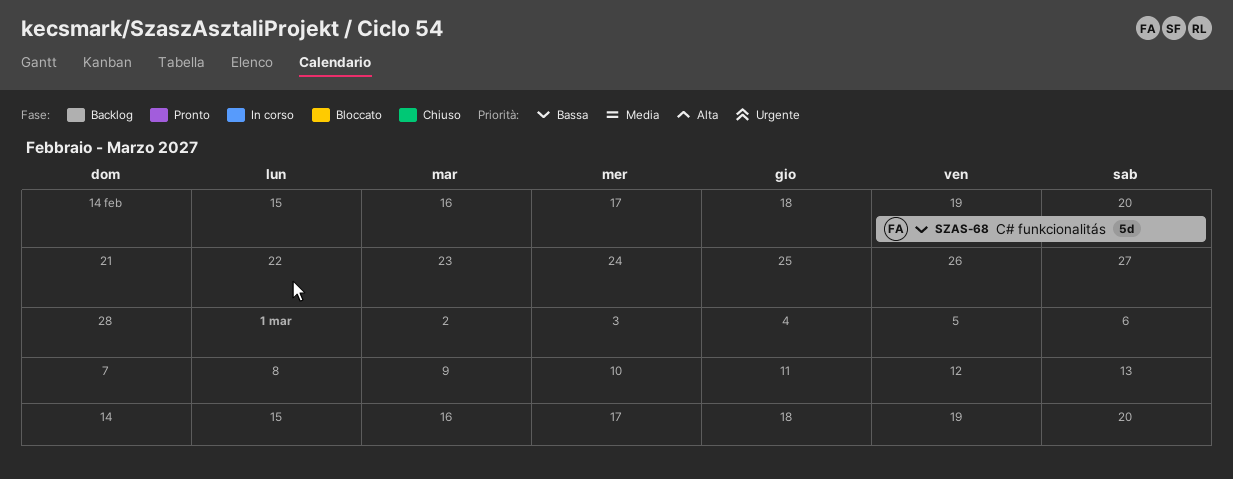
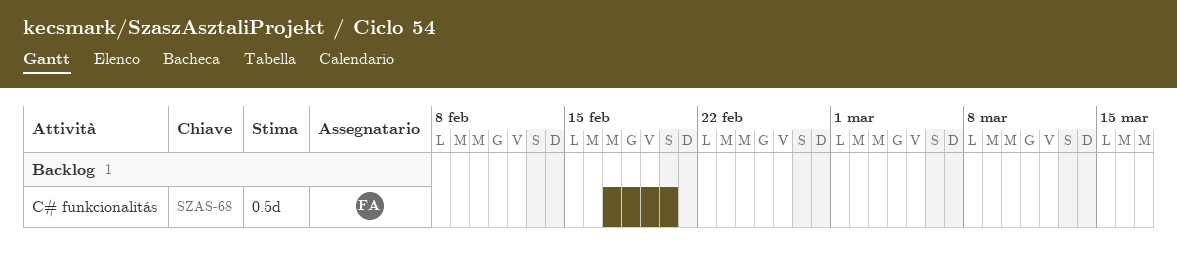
SZAS-68, estimate: 5d -> 0.5d
SZAS-68, start: Feb 19 -> Feb 17

